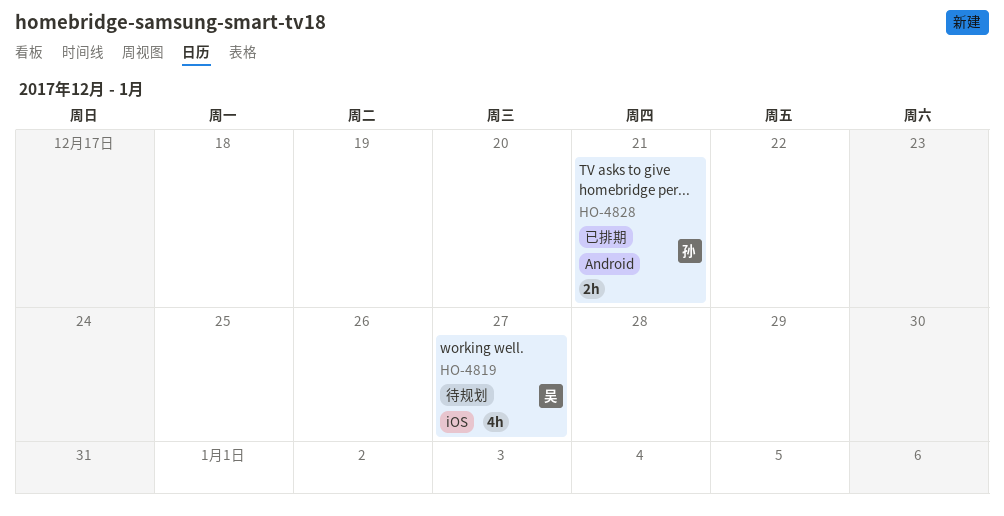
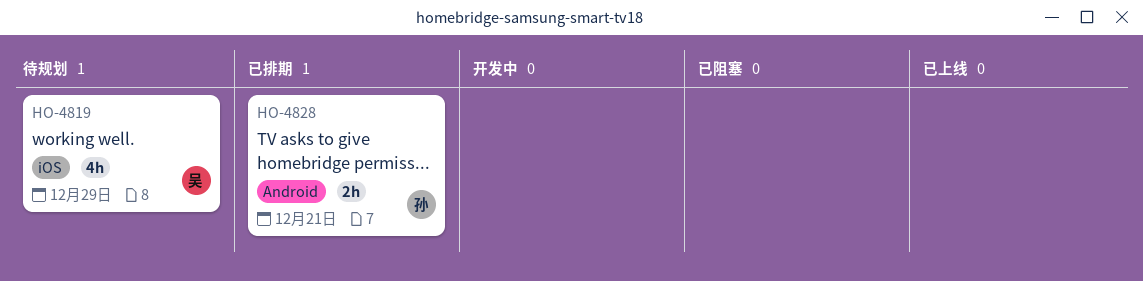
HO-4819, due: Dec 27 -> Dec 29

